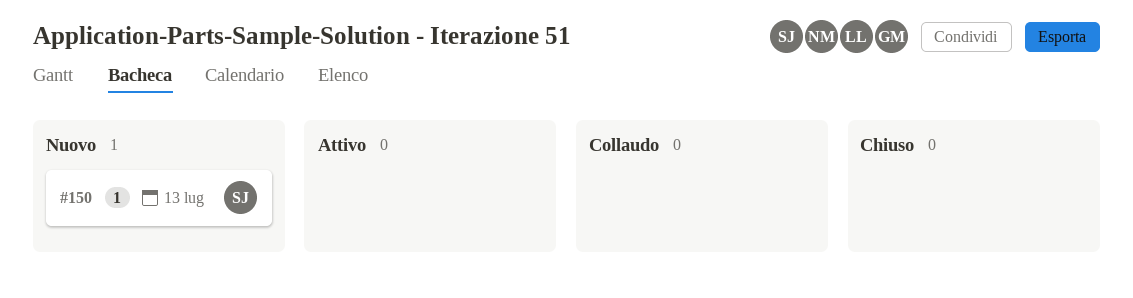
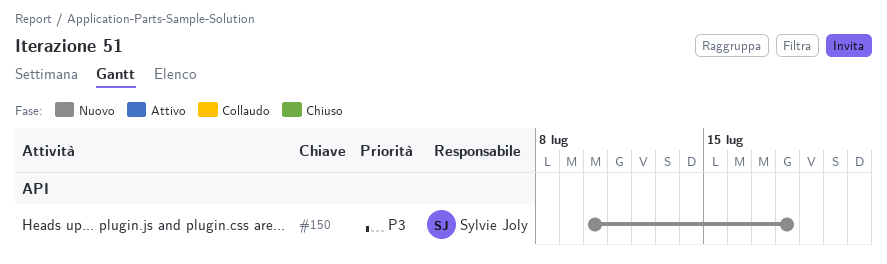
#150, due: Jul 13 -> Jul 18

